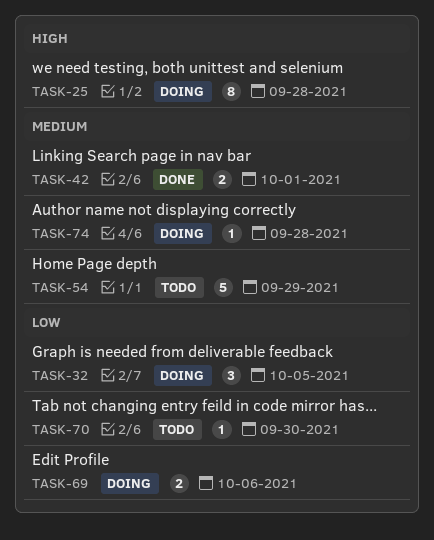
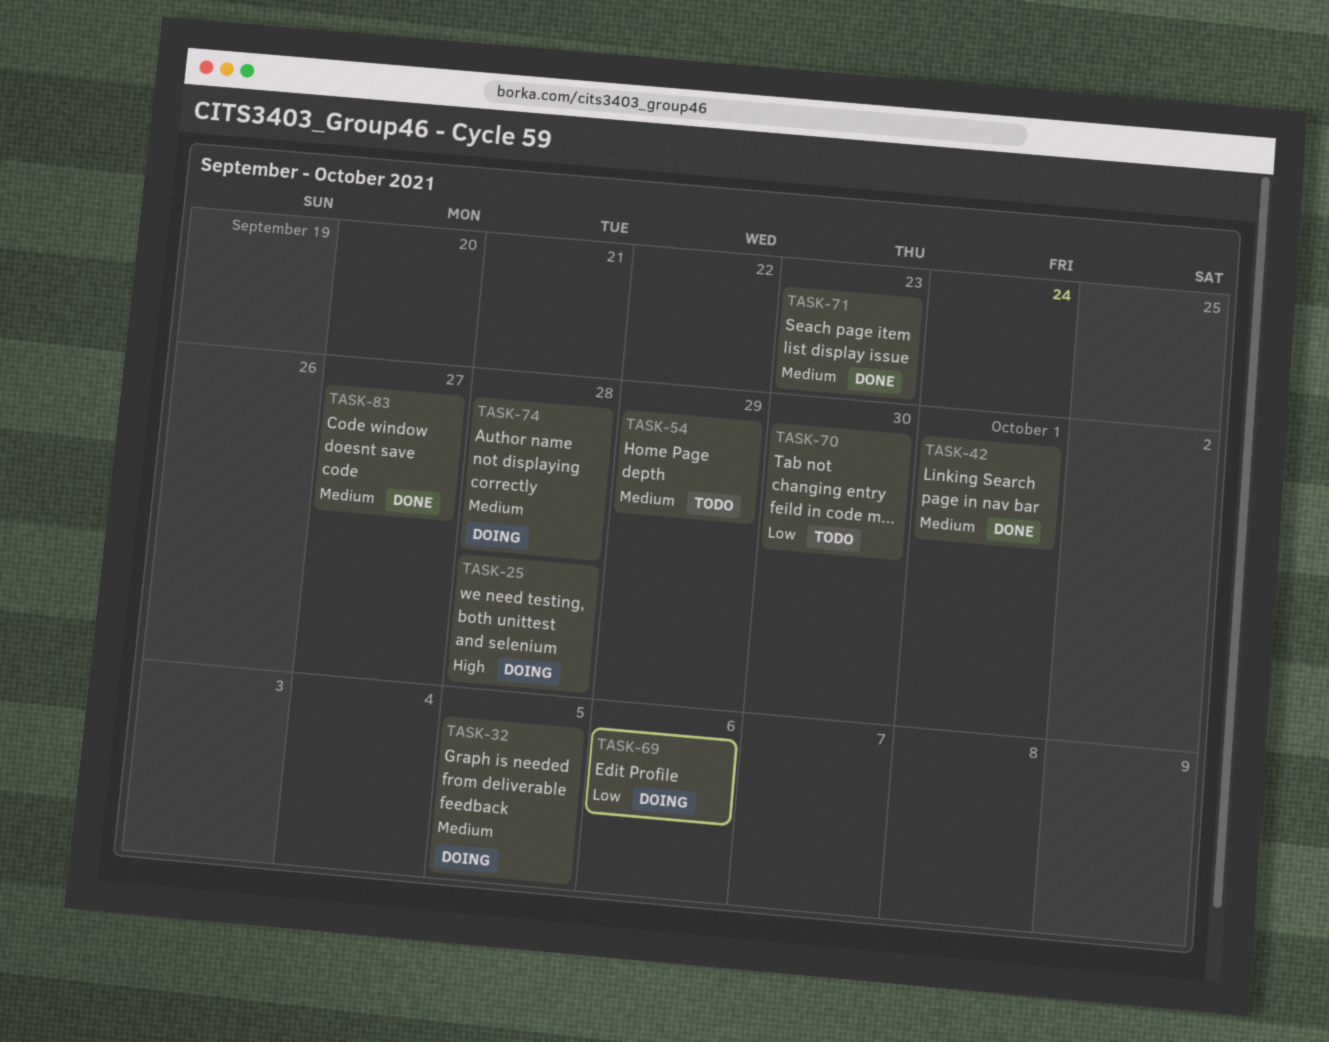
TASK-32, priority: Low -> Medium
TASK-71: none -> present
TASK-83: none -> present

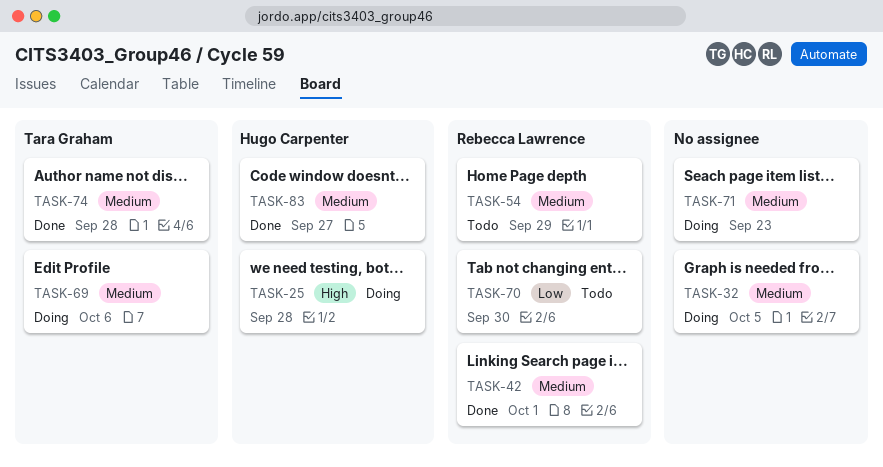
TASK-69, priority: Low -> Medium
TASK-71, status: Done -> Doing
TASK-74, status: Doing -> Done

